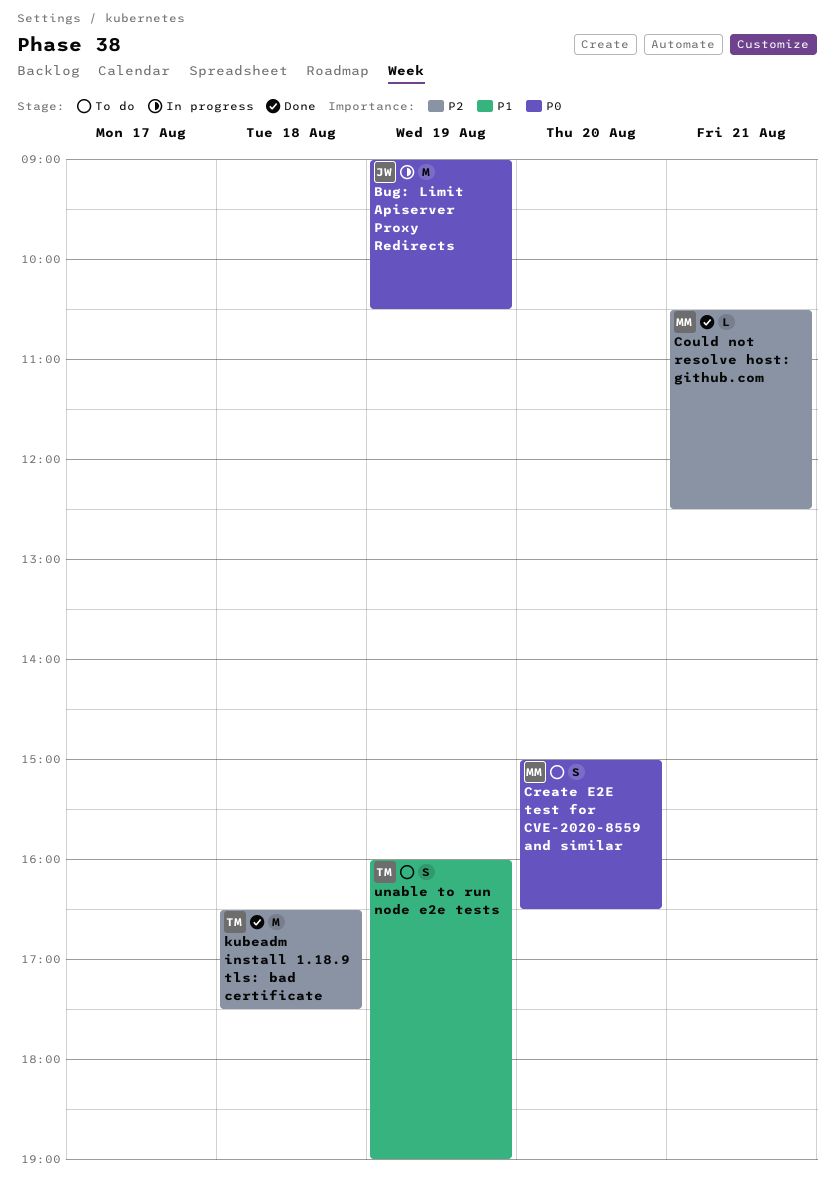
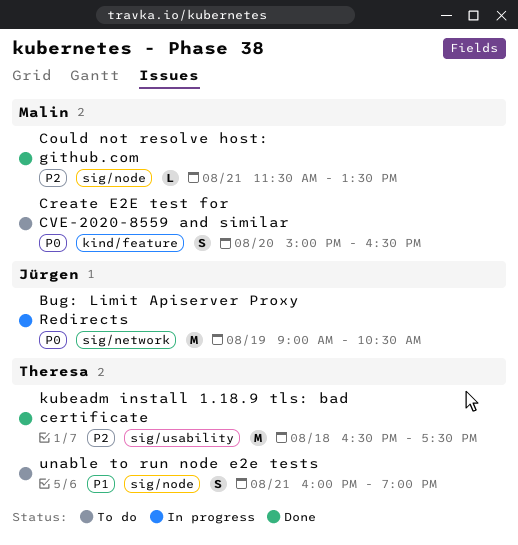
Could not resolve host: github.com, begins: 10:30 -> 11:30
Could not resolve host: github.com, ends: 12:30 -> 13:30
unable to run node e2e tests, day: Aug 19 -> Aug 21

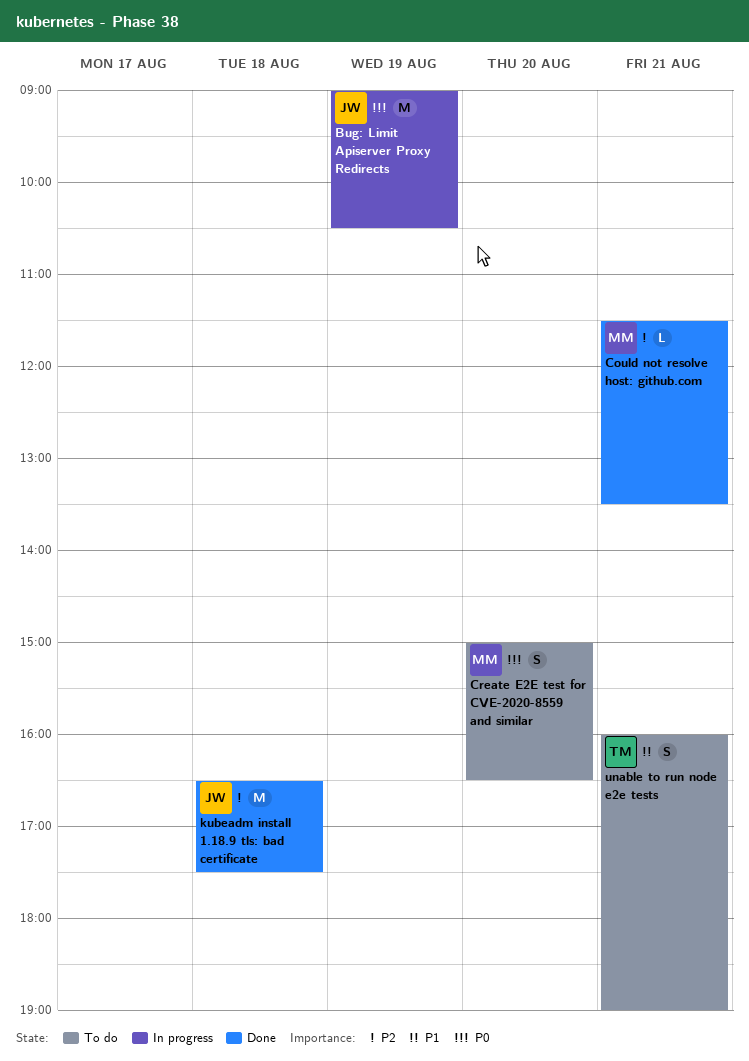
kubeadm install 1.18.9 tls: bad certificate, owner: Theresa -> Jürgen

